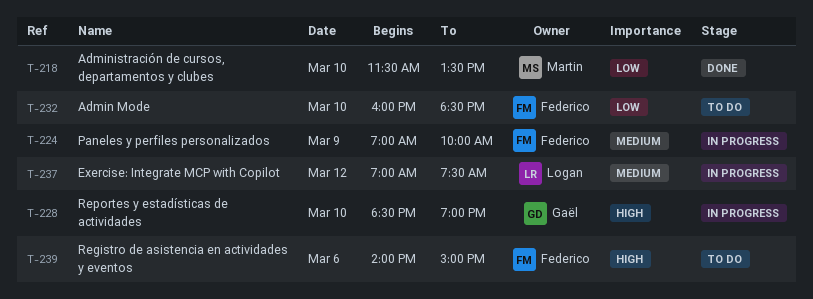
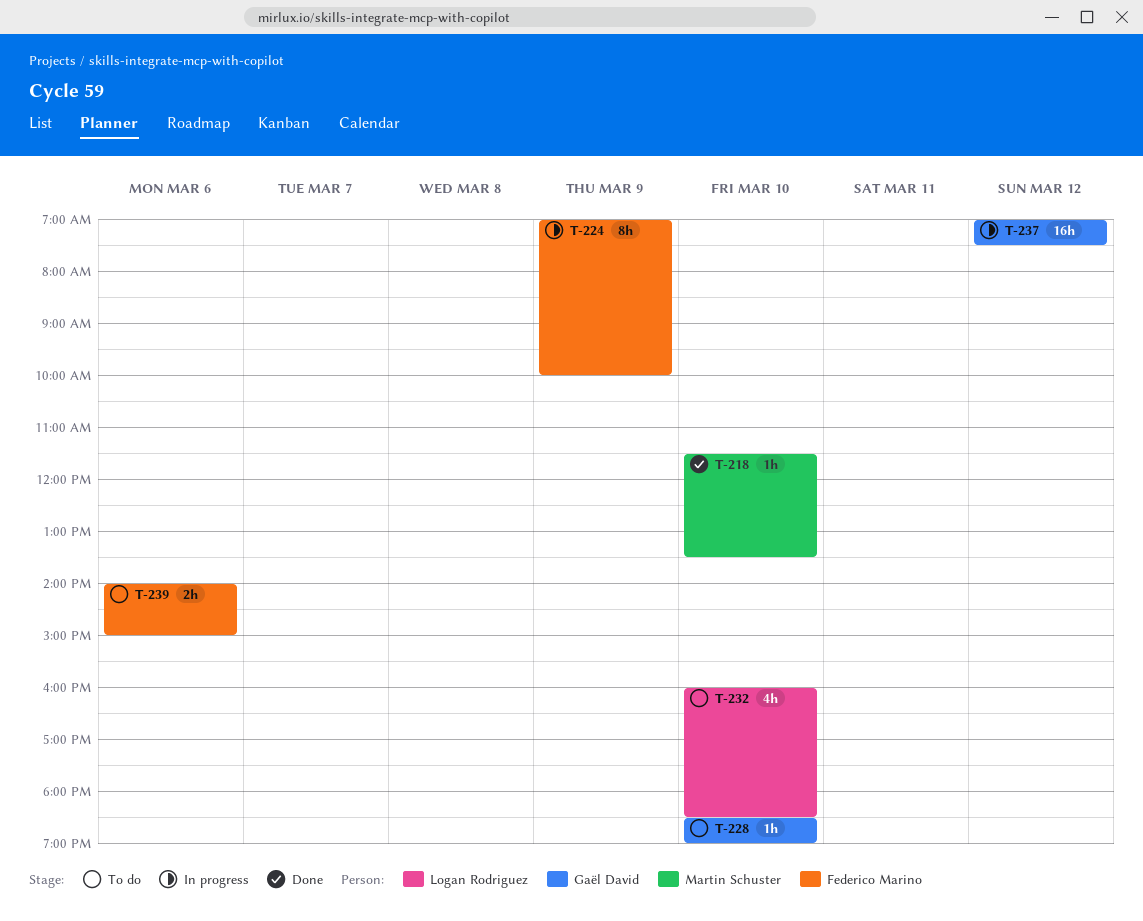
T-228, status: In progress -> To do
T-232, owner: Federico Marino -> Logan Rodriguez
T-237, owner: Logan Rodriguez -> Gaël David

